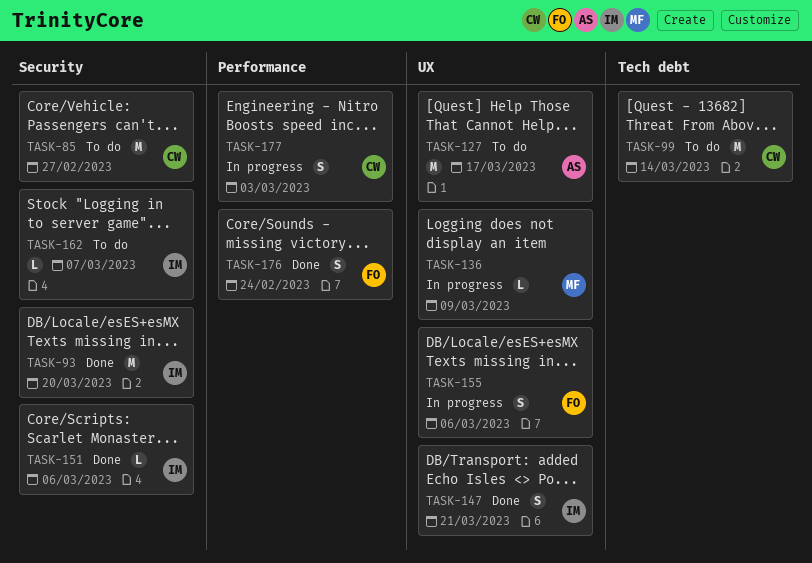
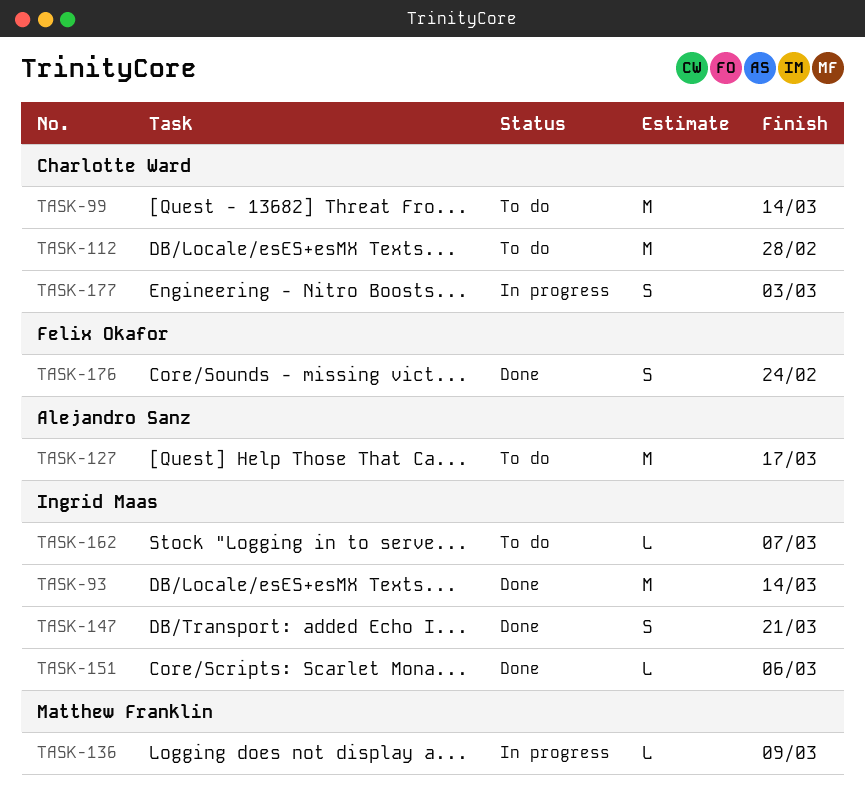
TASK-85: present -> none
TASK-93, due: Mar 20 -> Mar 14
TASK-112: none -> present
TASK-155: present -> none

